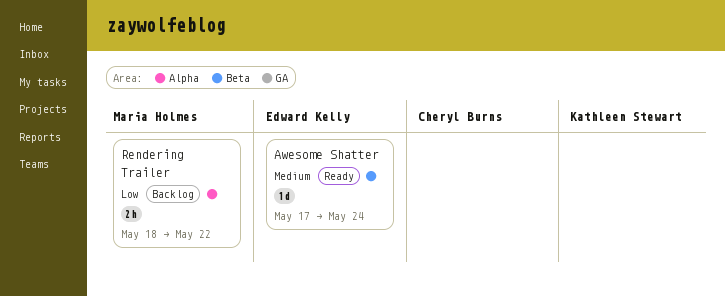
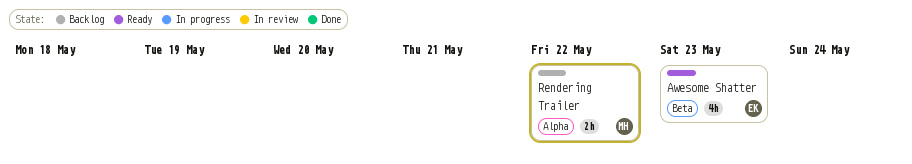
Awesome Shatter, estimate: 1d -> 4h
Awesome Shatter, due: May 24 -> May 23

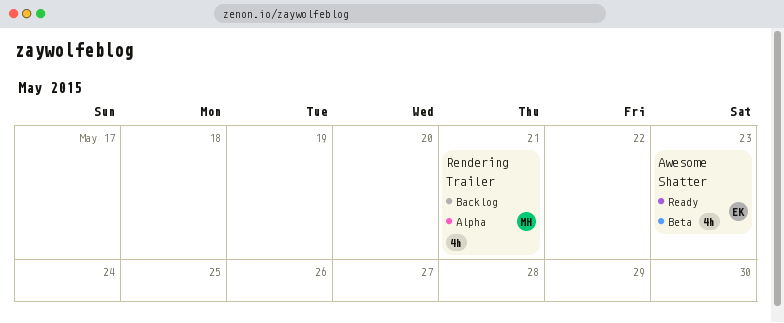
Rendering Trailer, estimate: 2h -> 4h
Rendering Trailer, due: May 22 -> May 21

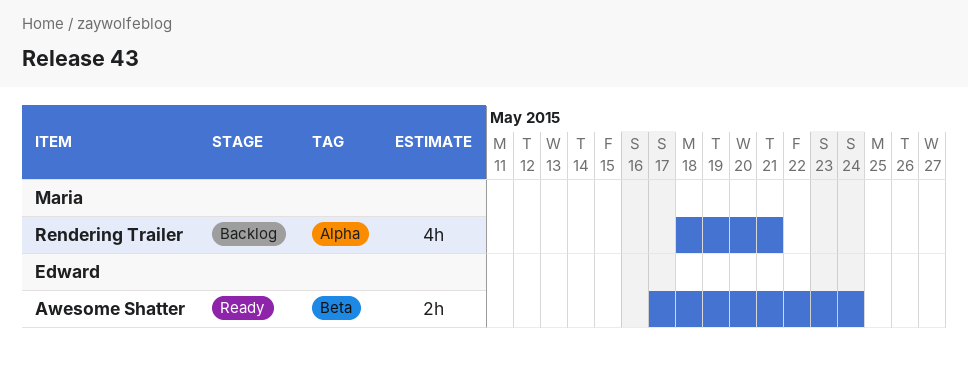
Awesome Shatter, estimate: 4h -> 2h
Awesome Shatter, due: May 23 -> May 24

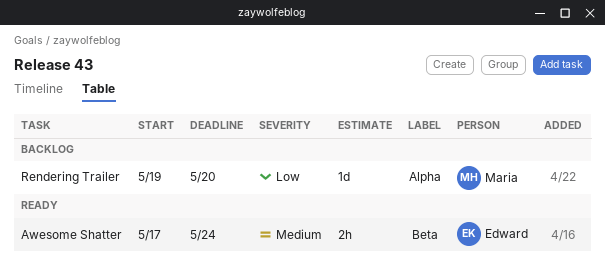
Rendering Trailer, estimate: 4h -> 1d
Rendering Trailer, start: May 18 -> May 19
Rendering Trailer, due: May 21 -> May 20

